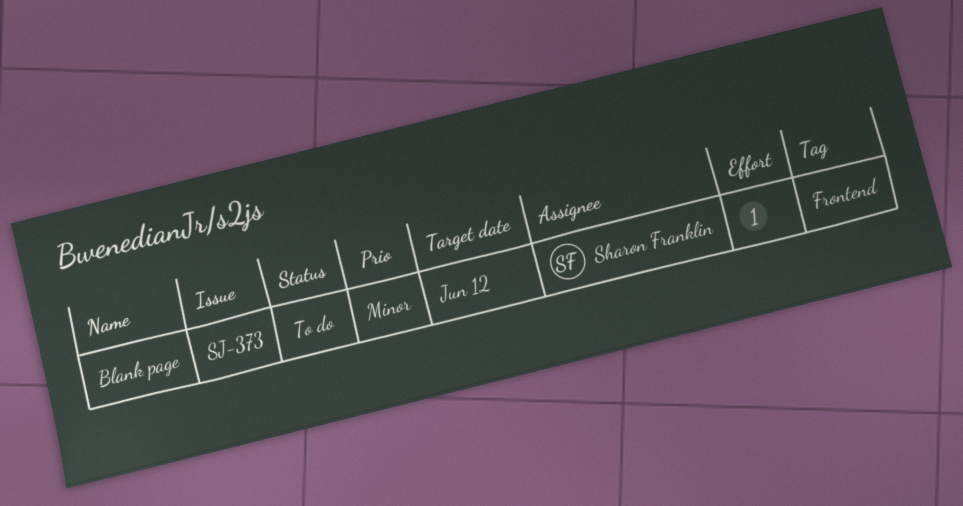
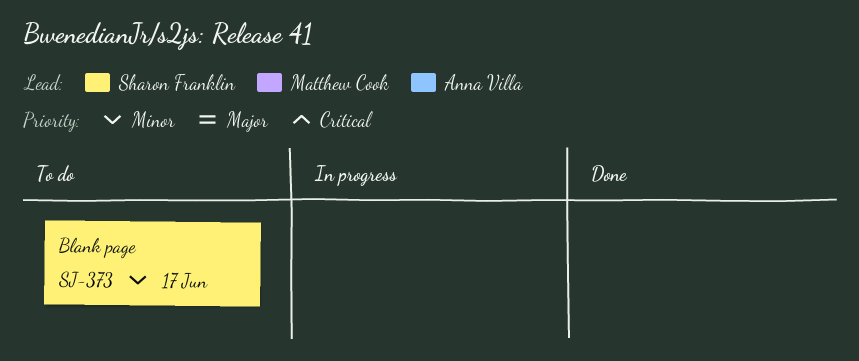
SJ-373, due: Jun 12 -> Jun 17

